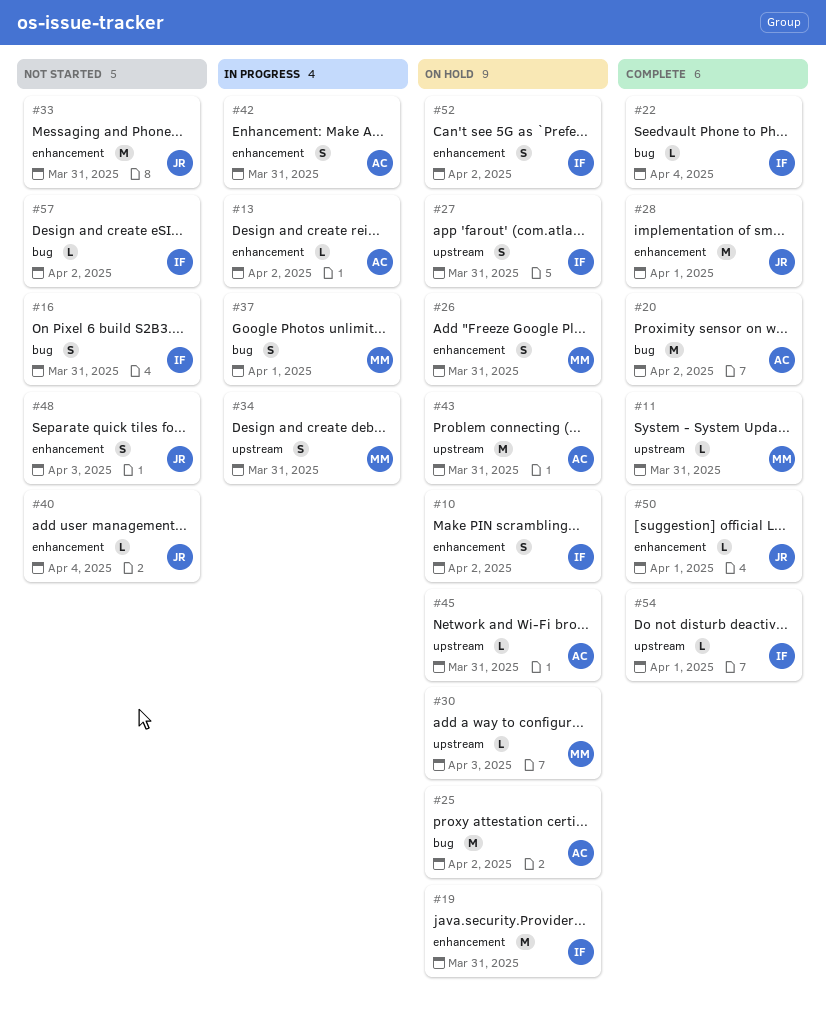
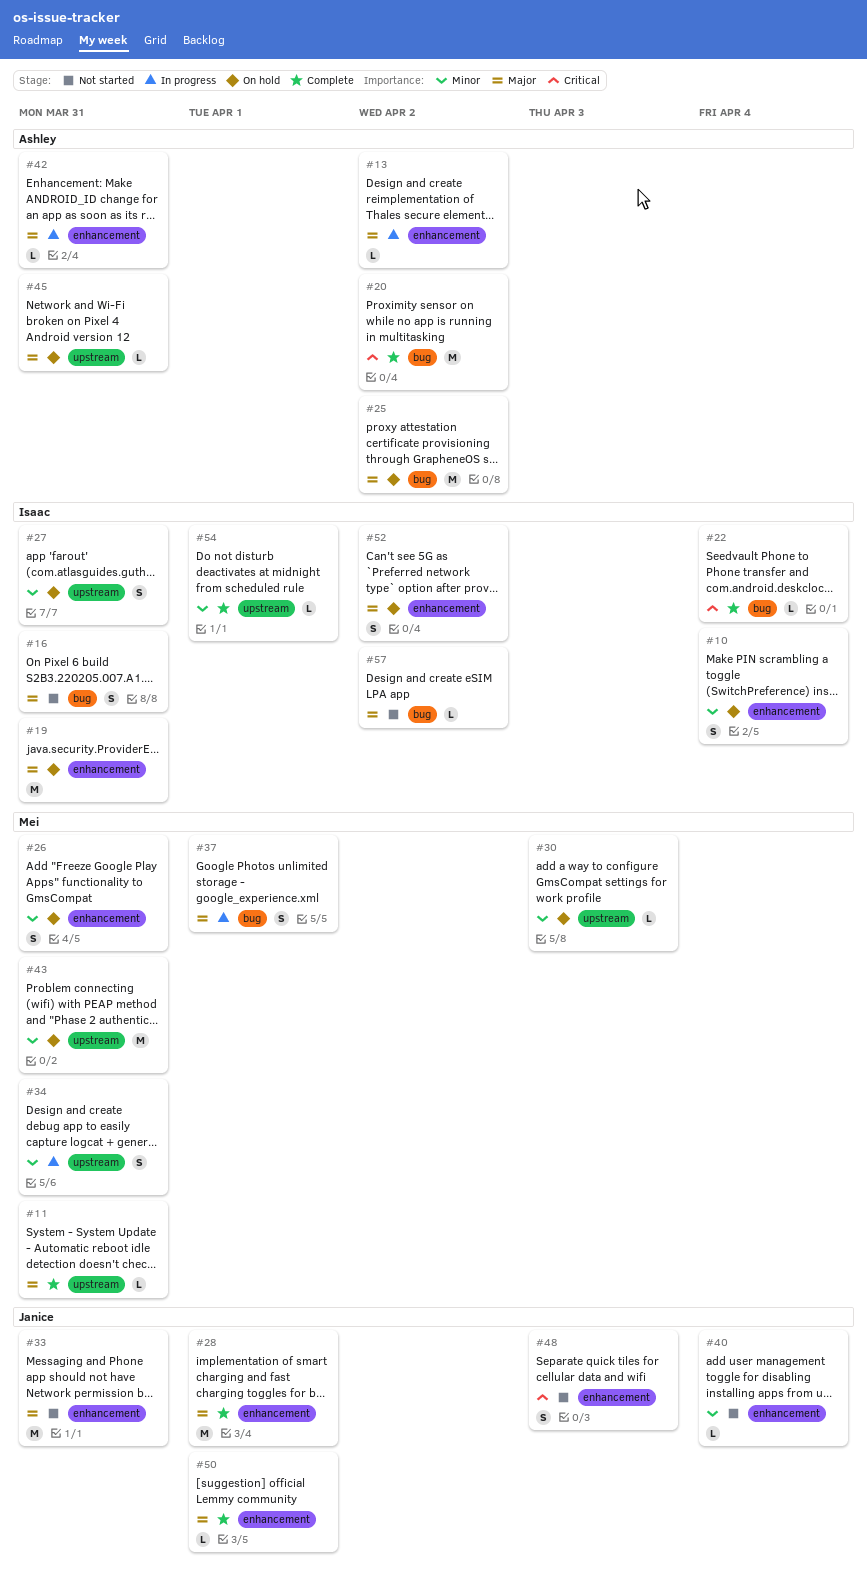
#10, due: Apr 2 -> Apr 4
#42, estimate: S -> L
#43, owner: Ashley -> Mei

